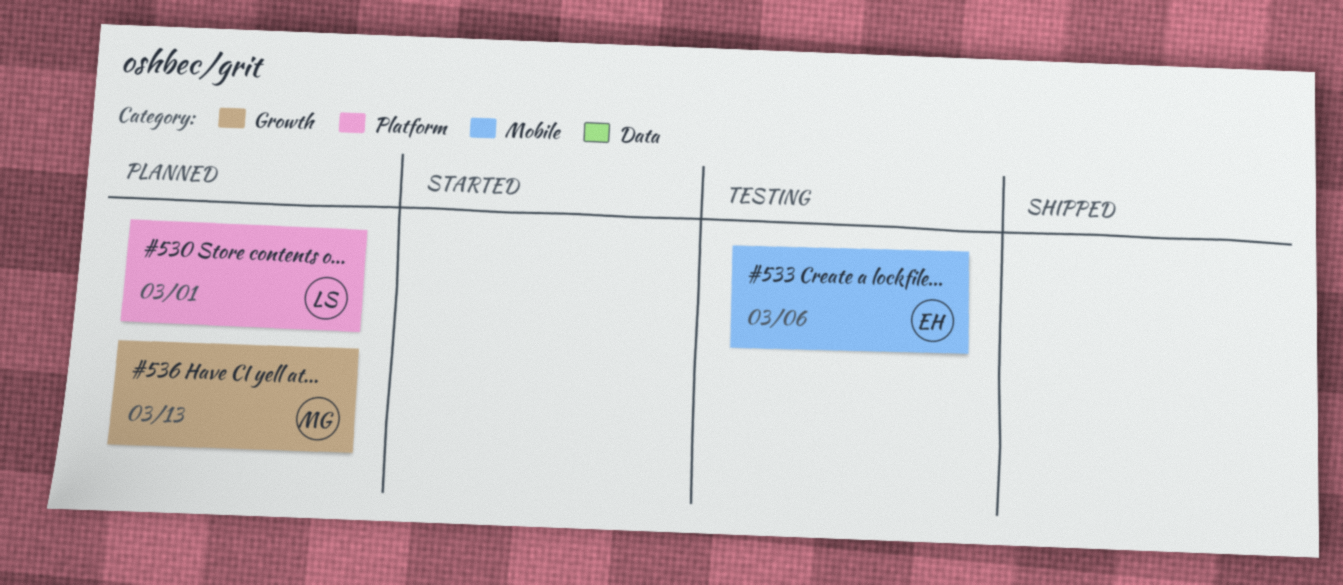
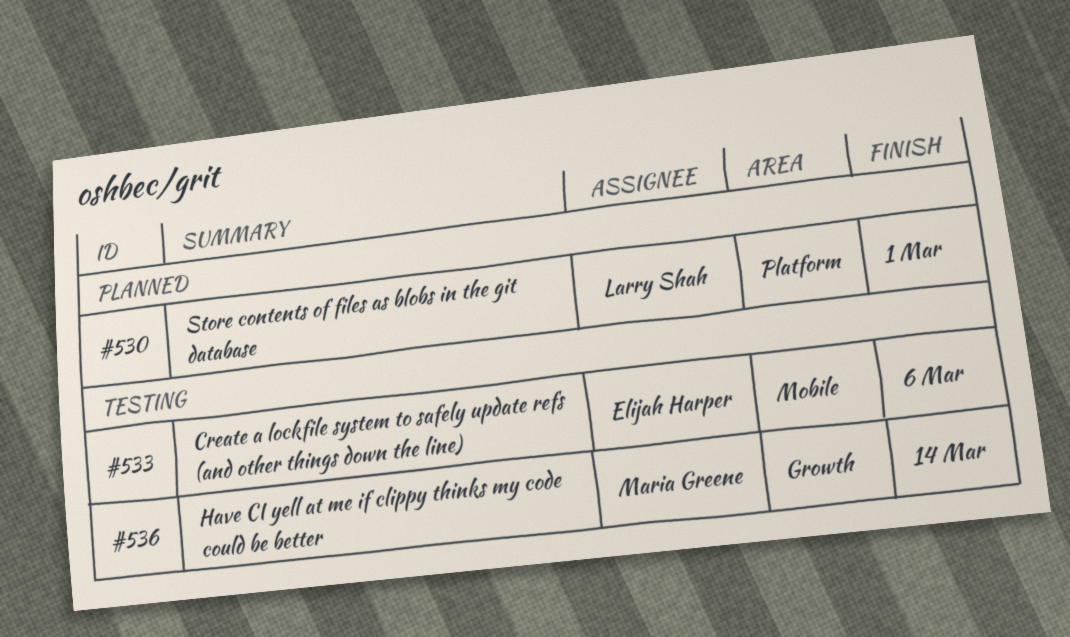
#536, status: Planned -> Testing
#536, due: Mar 13 -> Mar 14

